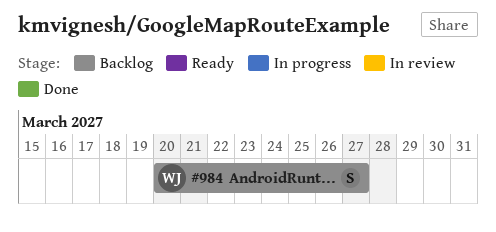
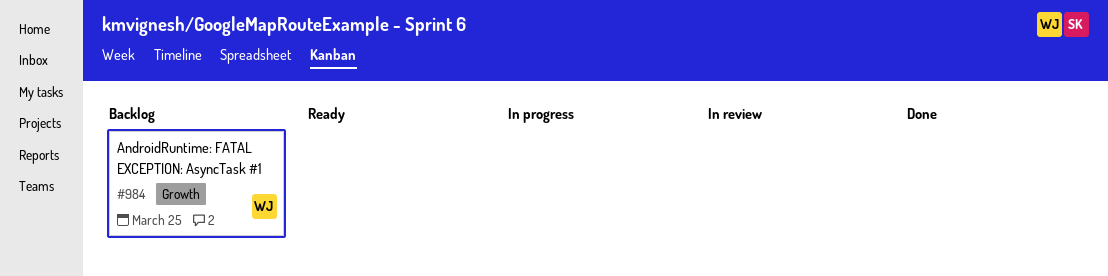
#984, due: Mar 27 -> Mar 25

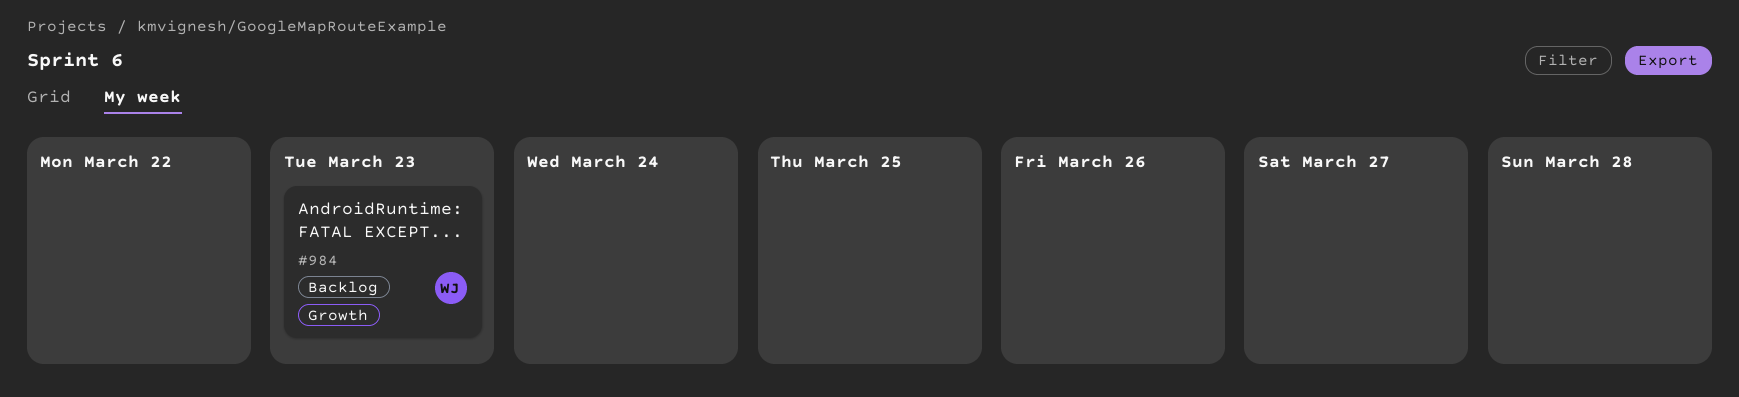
#984, due: Mar 25 -> Mar 23

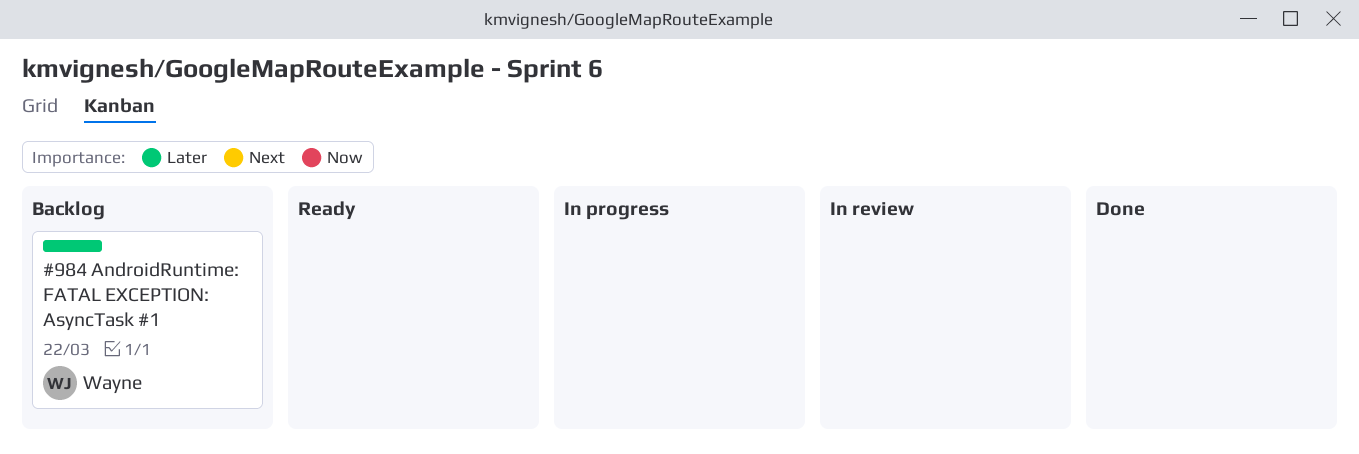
#984, due: Mar 23 -> Mar 22

